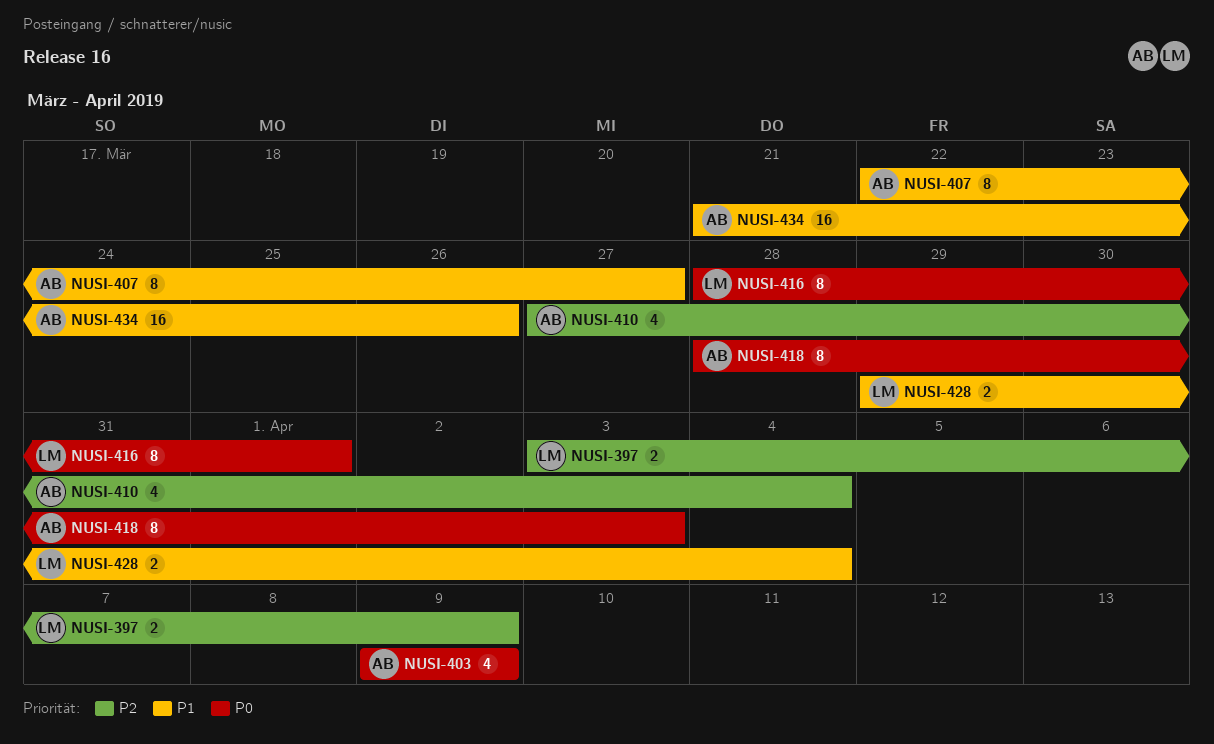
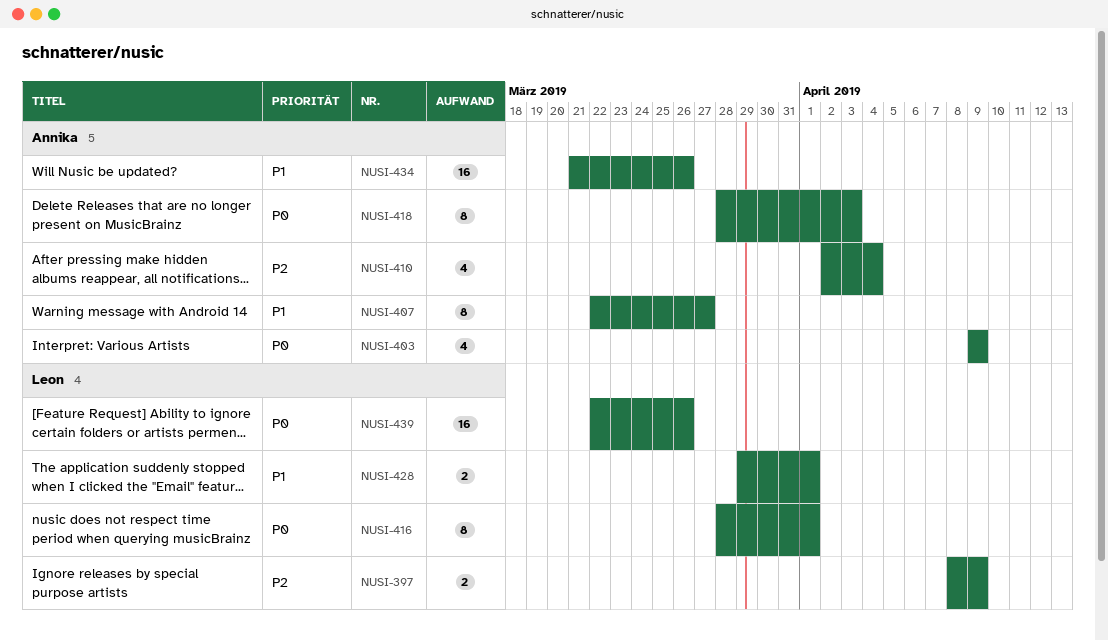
NUSI-397, start: Apr 3 -> Apr 8
NUSI-410, start: Mar 27 -> Apr 2
NUSI-428, due: Apr 4 -> Apr 1
NUSI-439: none -> present

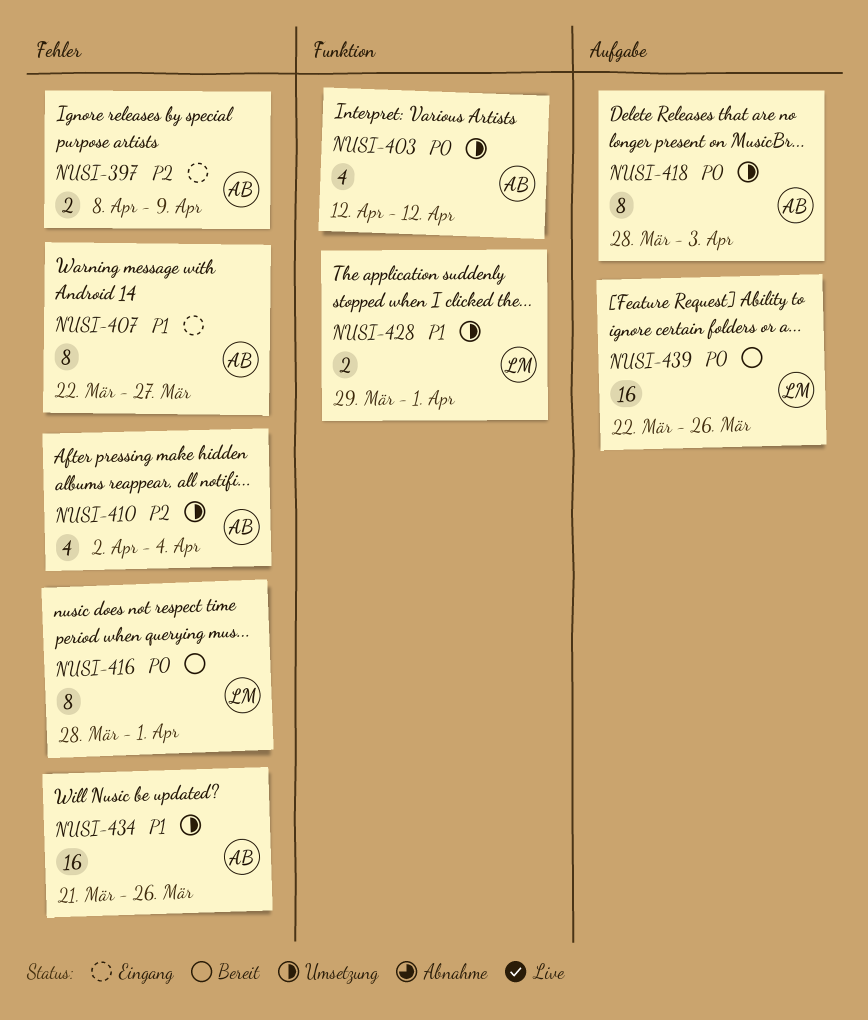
NUSI-397, owner: Leon -> Annika
NUSI-403, start: Apr 9 -> Apr 12
NUSI-403, due: Apr 9 -> Apr 12

